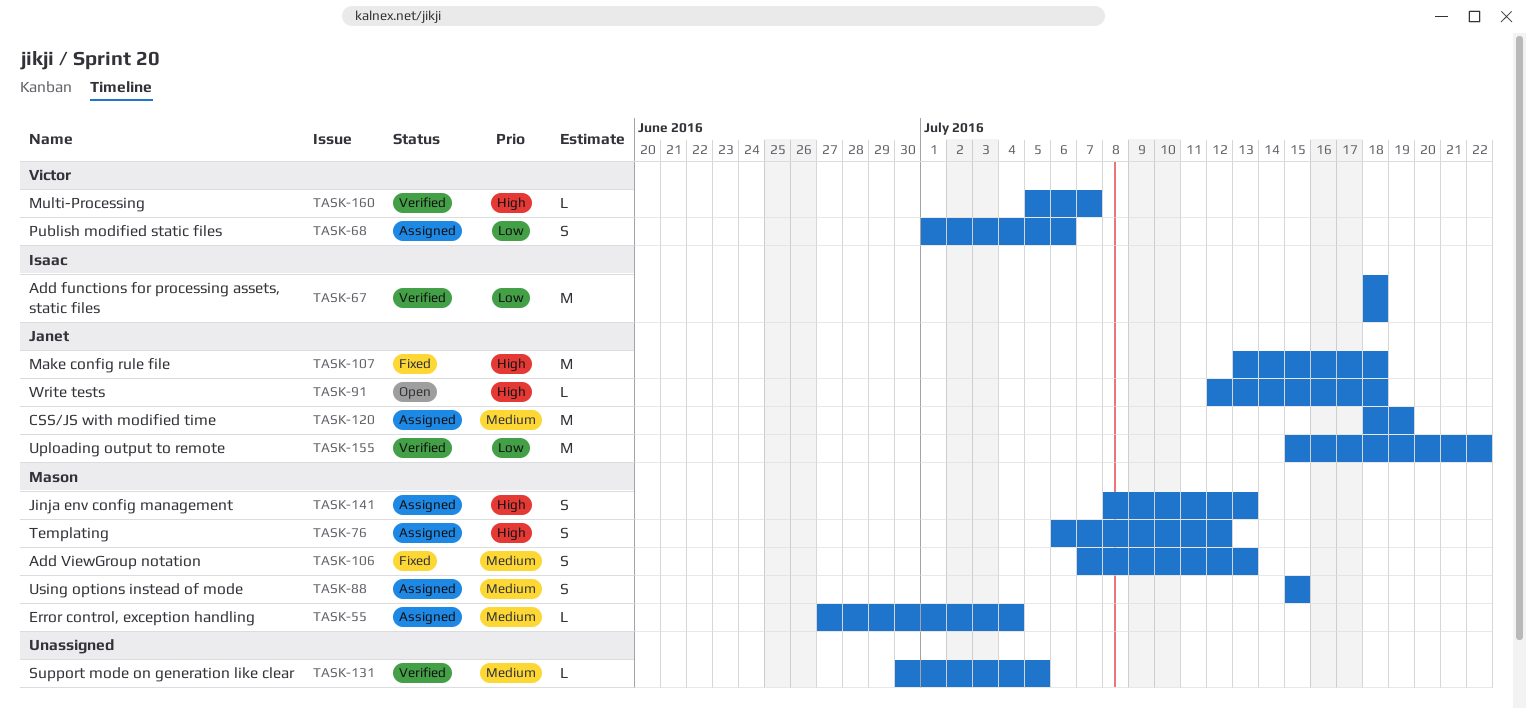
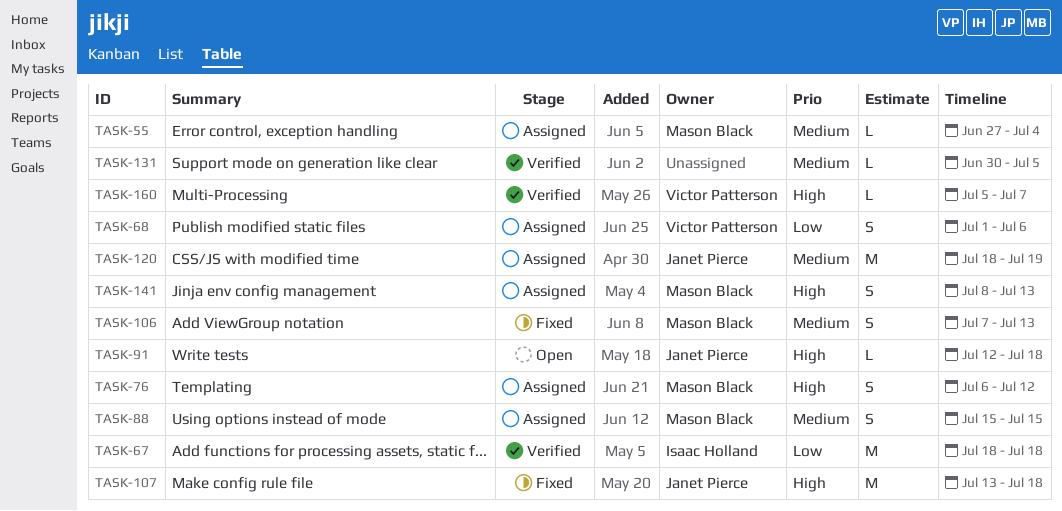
TASK-155: present -> none

